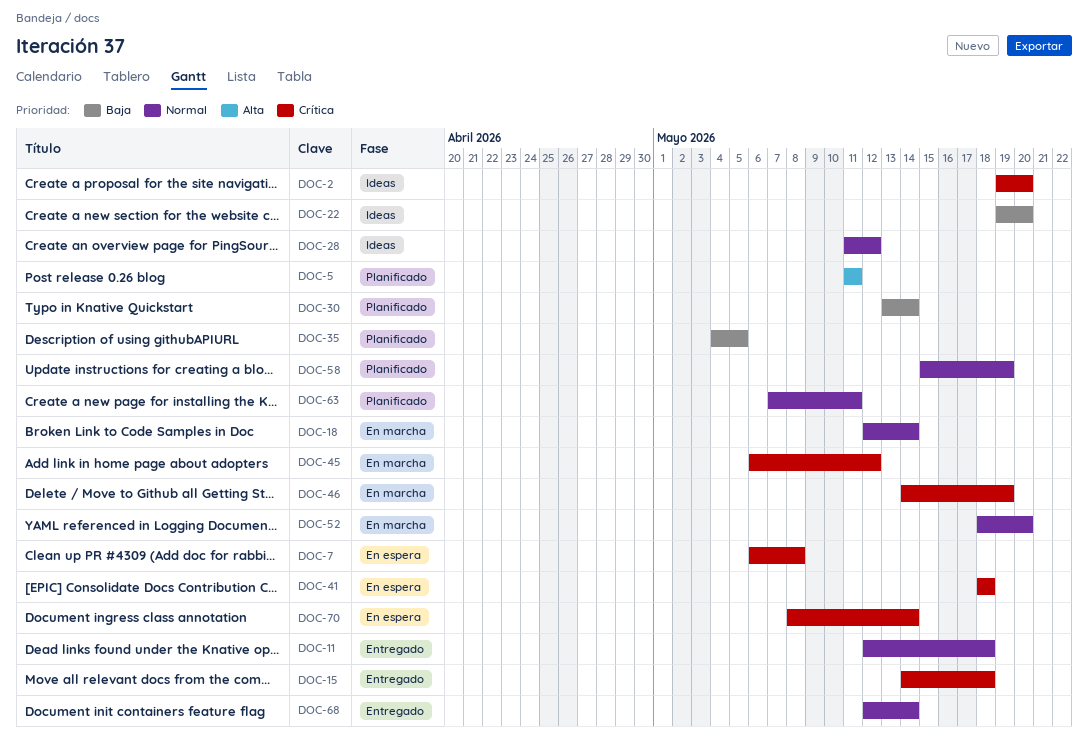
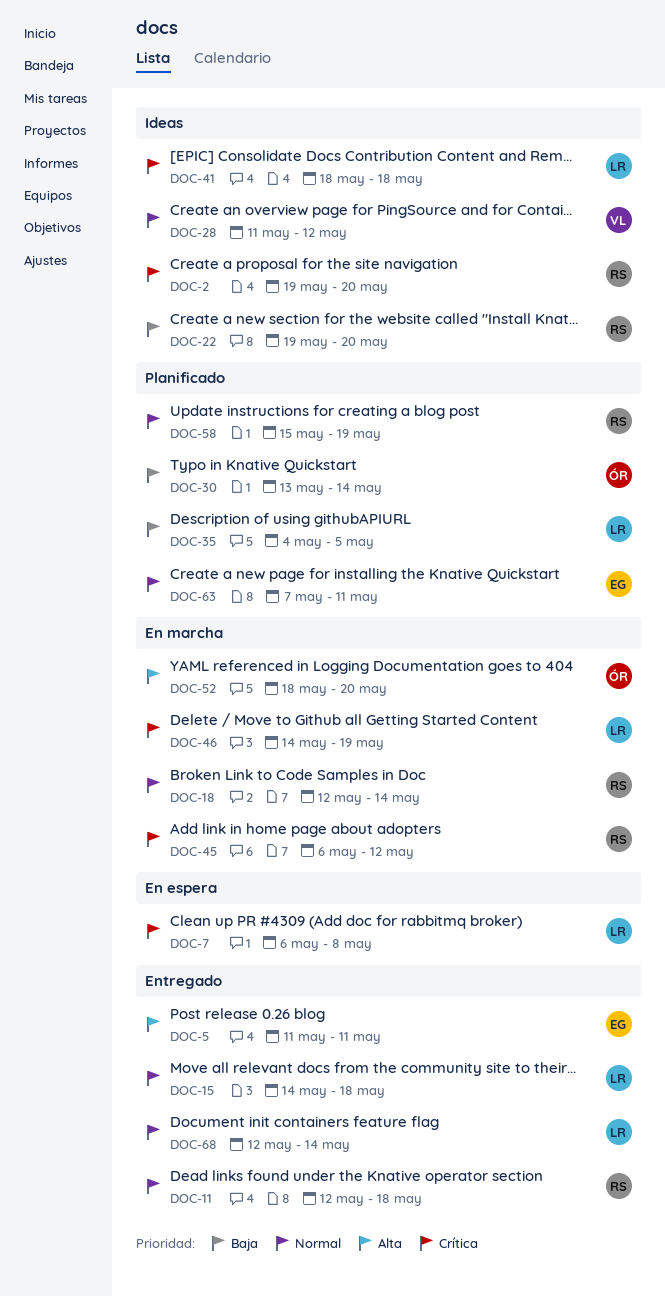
DOC-5, status: Planificado -> Entregado
DOC-15, priority: Crítica -> Normal
DOC-41, status: En espera -> Ideas
DOC-52, priority: Normal -> Alta
DOC-70: present -> none

